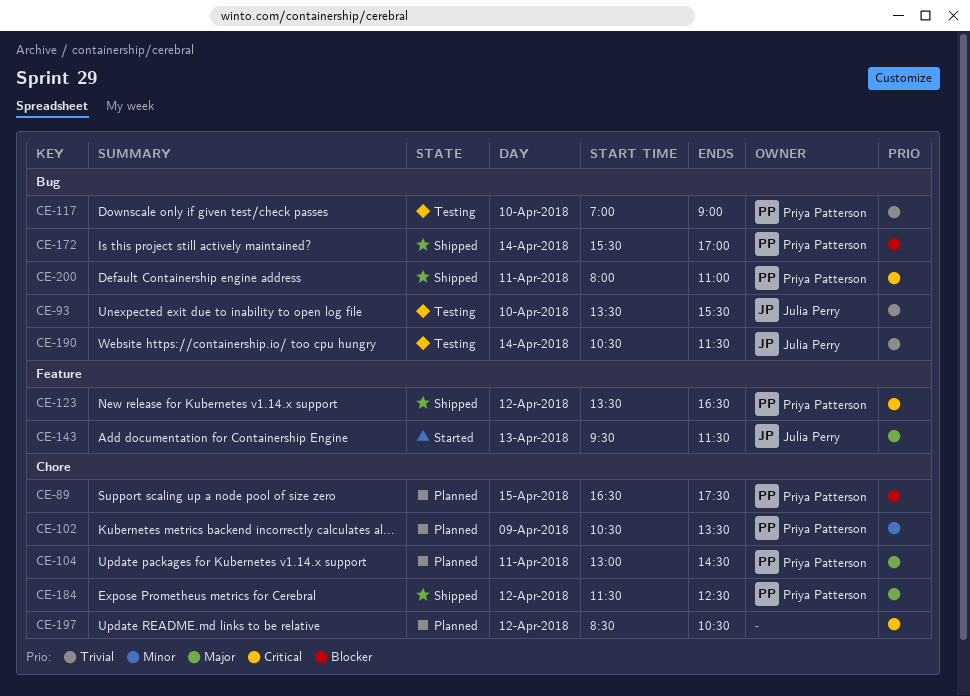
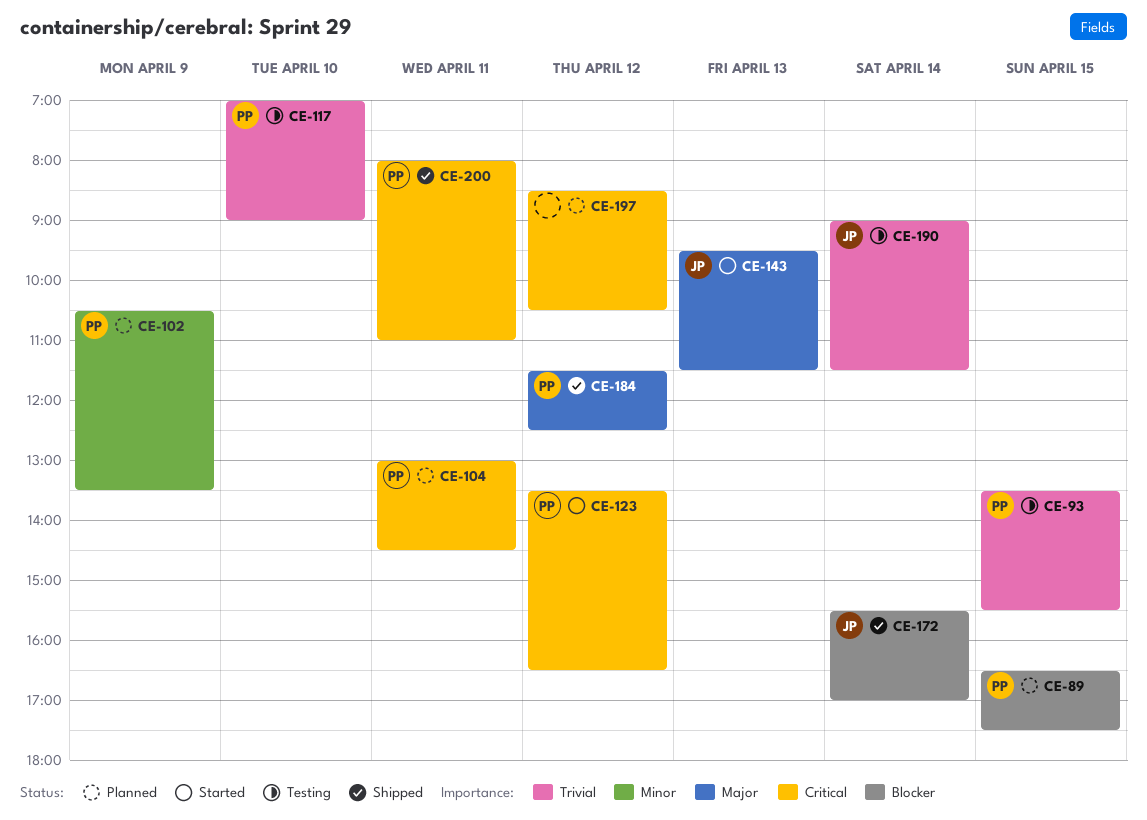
CE-93, owner: Julia Perry -> Priya Patterson
CE-93, day: Apr 10 -> Apr 15
CE-104, priority: Major -> Critical
CE-123, status: Shipped -> Started
CE-172, owner: Priya Patterson -> Julia Perry
CE-190, begins: 10:30 -> 09:00

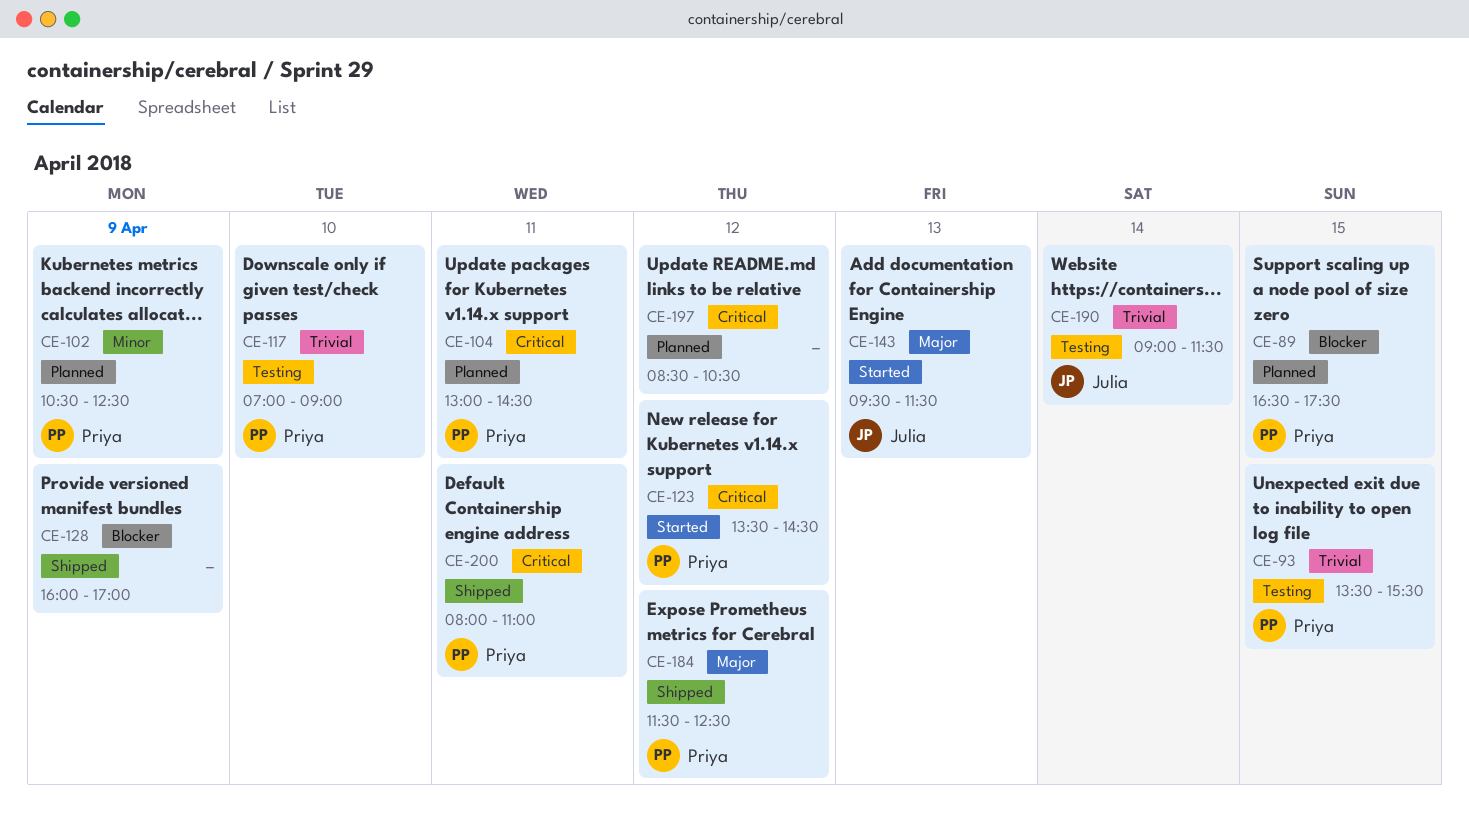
CE-102, ends: 13:30 -> 12:30
CE-123, ends: 16:30 -> 14:30
CE-128: none -> present
CE-172: present -> none

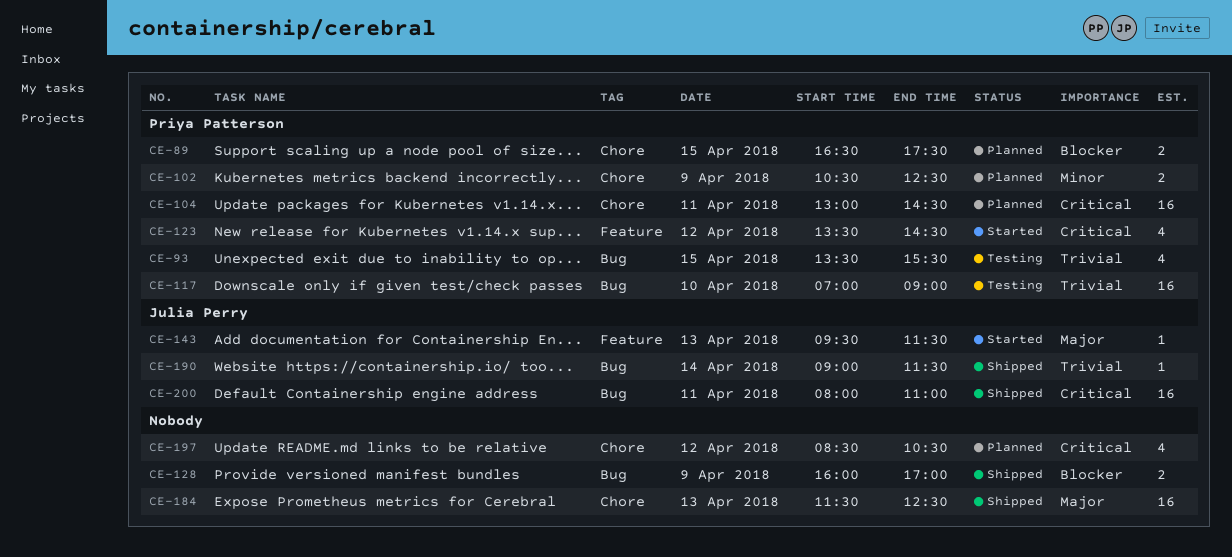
CE-184, owner: Priya Patterson -> none
CE-184, day: Apr 12 -> Apr 13
CE-190, status: Testing -> Shipped
CE-200, owner: Priya Patterson -> Julia Perry

